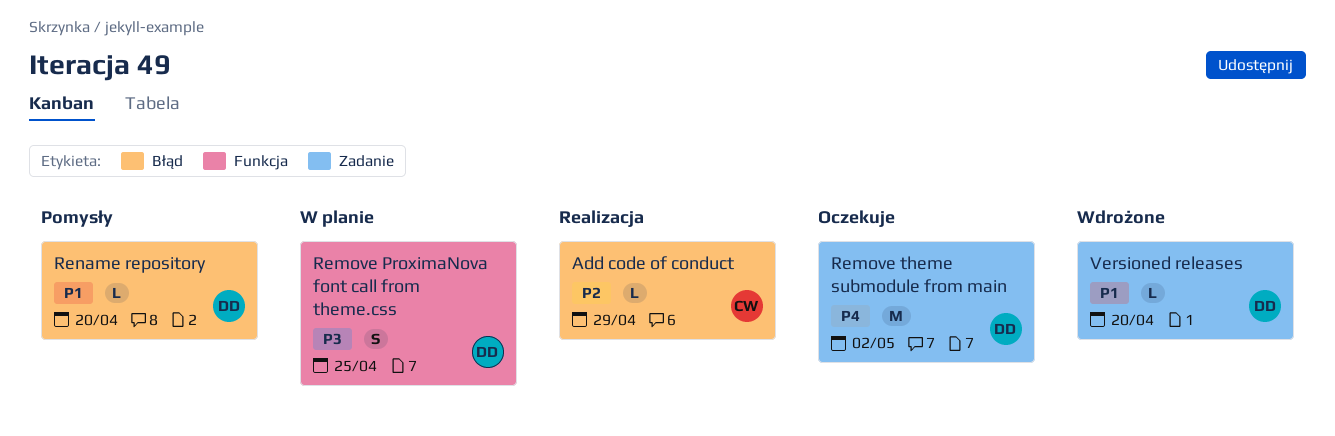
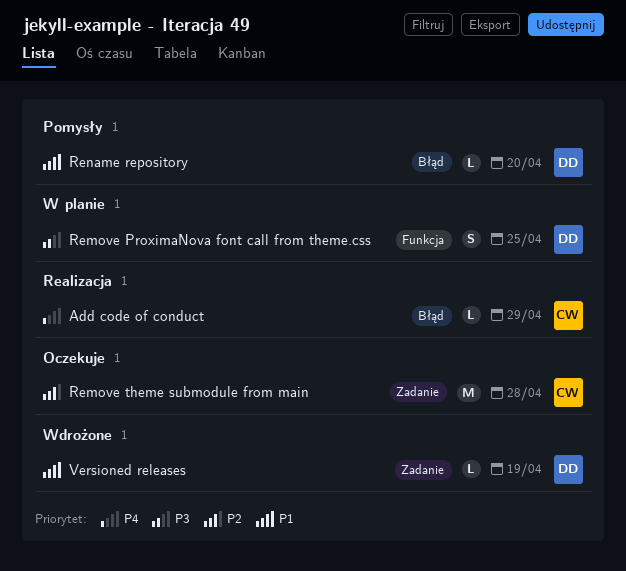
Add code of conduct, priority: P2 -> P4
Remove theme submodule from main, owner: DD -> CW
Remove theme submodule from main, priority: P4 -> P2
Remove theme submodule from main, due: May 2 -> Apr 28
Versioned releases, due: Apr 20 -> Apr 19

